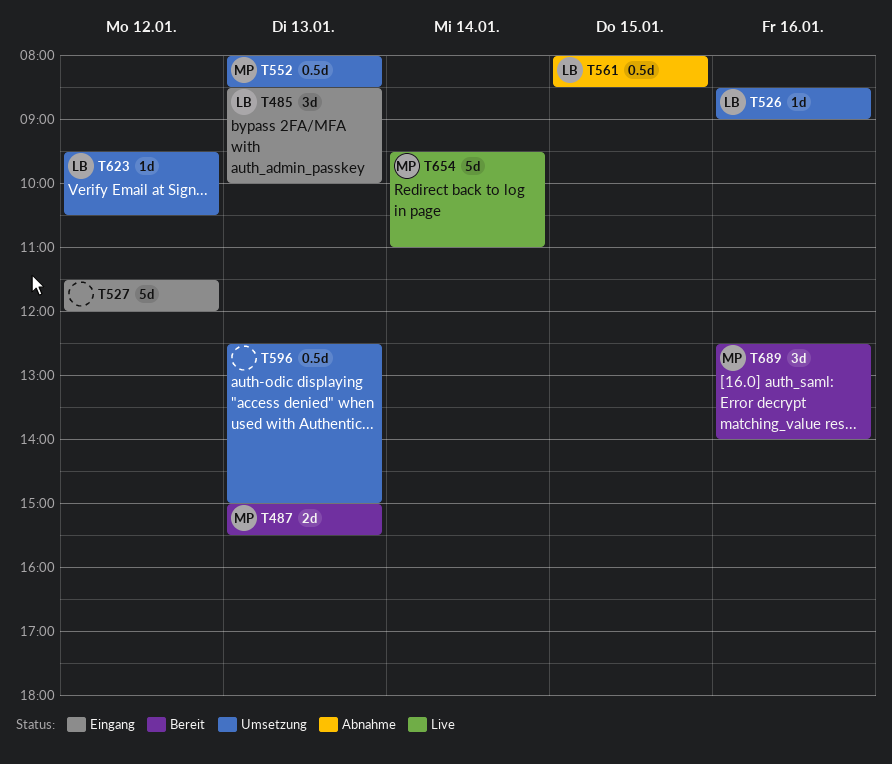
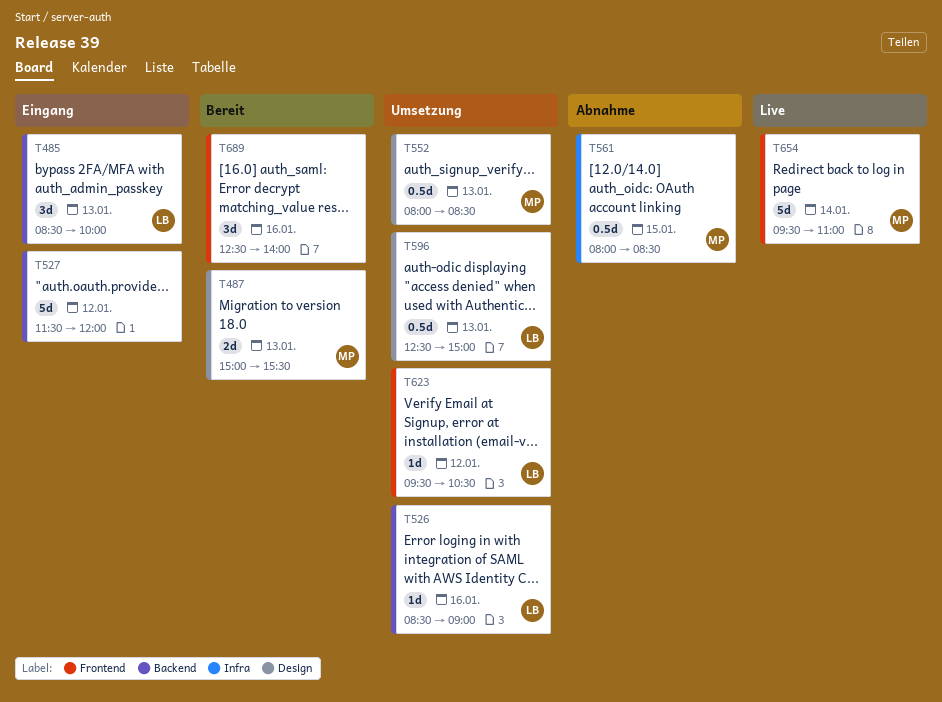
T561, owner: LB -> MP
T596, owner: none -> LB
T689, owner: MP -> none

